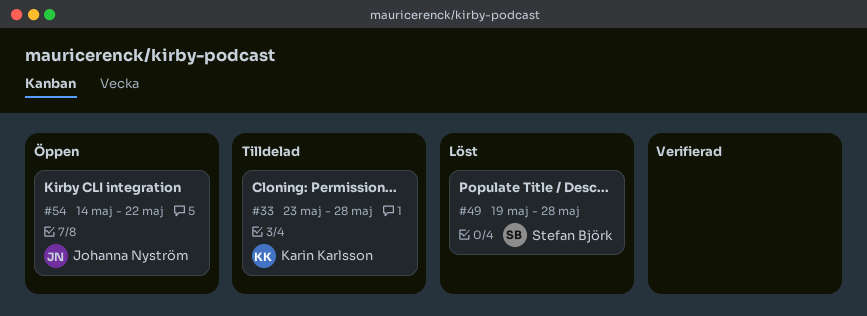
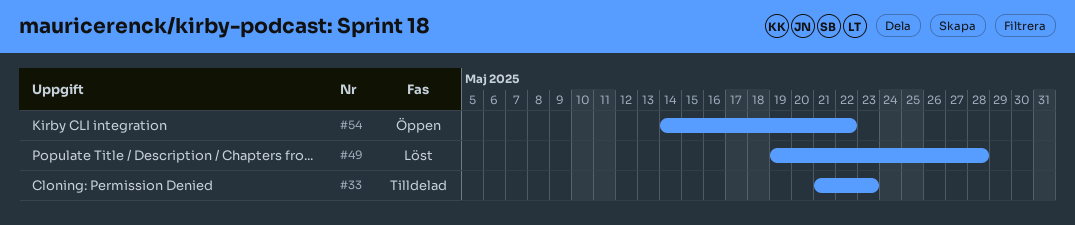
#33, start: May 23 -> May 21
#33, due: May 28 -> May 23

